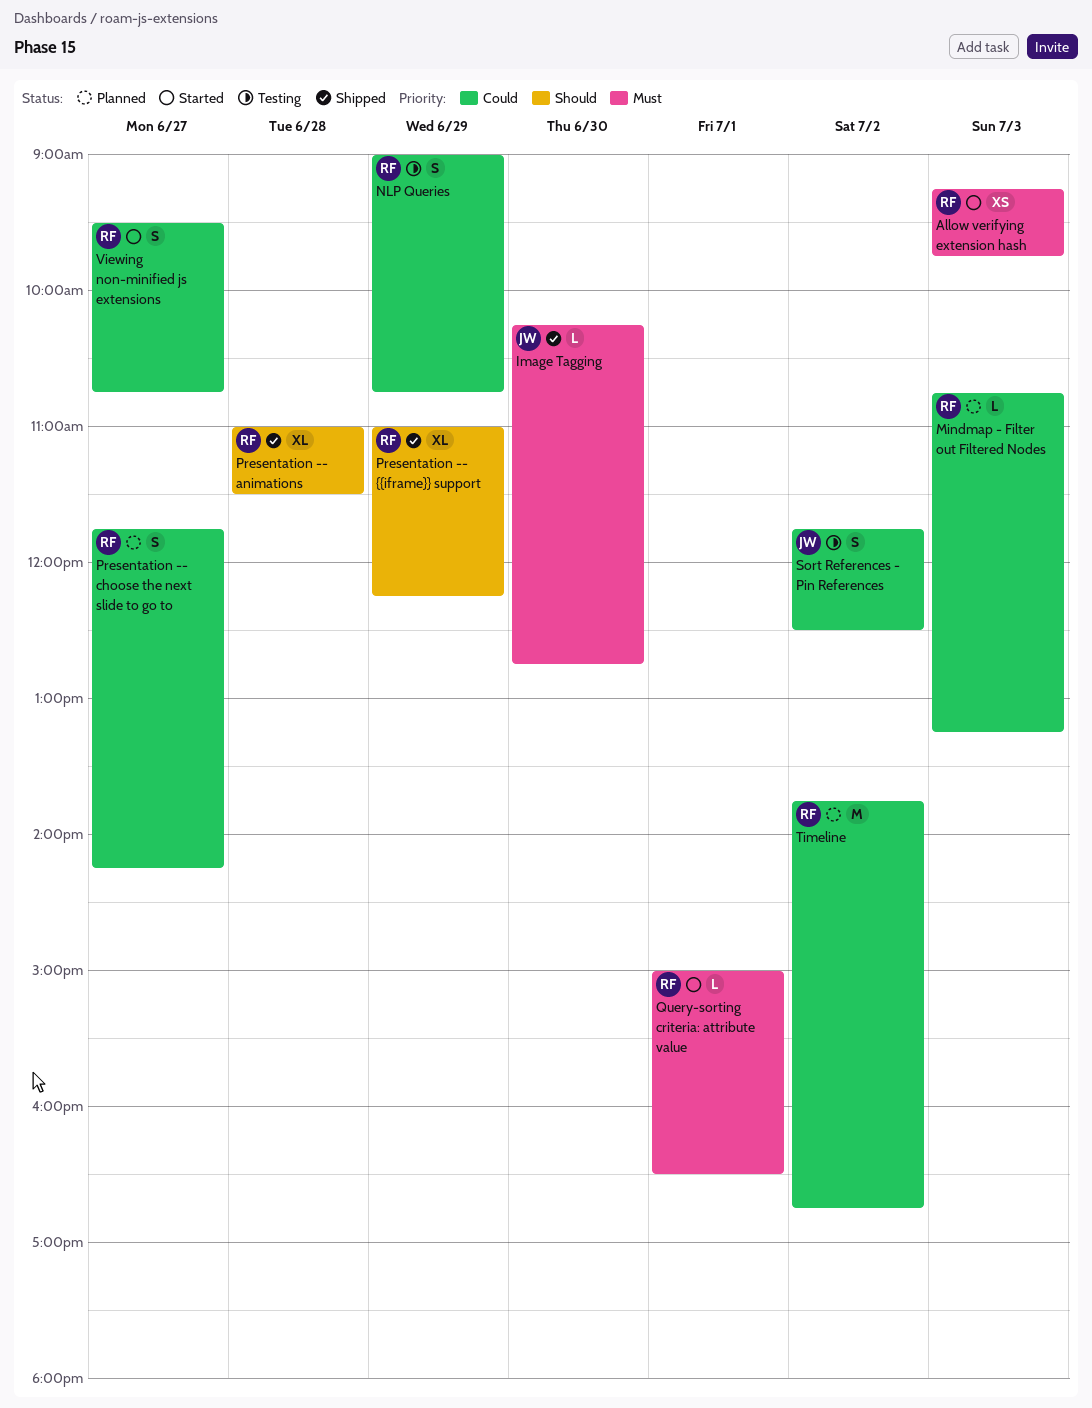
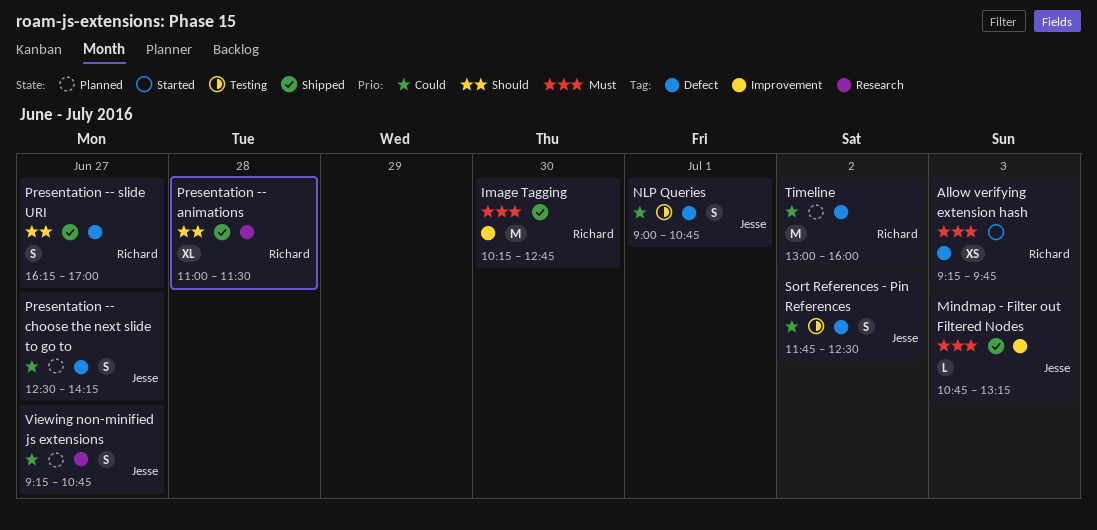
Image Tagging, owner: Jesse -> Richard
Image Tagging, estimate: L -> M
Mindmap - Filter out Filtered Nodes, status: Planned -> Shipped
Mindmap - Filter out Filtered Nodes, owner: Richard -> Jesse
Mindmap - Filter out Filtered Nodes, priority: Could -> Must
NLP Queries, owner: Richard -> Jesse
NLP Queries, day: Jun 29 -> Jul 1
Presentation -- choose the next slide to go to, owner: Richard -> Jesse
Presentation -- choose the next slide to go to, begins: 11:45 -> 12:30
Presentation -- slide URI: none -> present
Presentation -- {{iframe}} support: present -> none
Query-sorting criteria: attribute value: present -> none
Timeline, begins: 13:45 -> 13:00
Timeline, ends: 16:45 -> 16:00
Viewing non-minified js extensions, status: Started -> Planned
Viewing non-minified js extensions, owner: Richard -> Jesse
Viewing non-minified js extensions, begins: 09:30 -> 09:15

